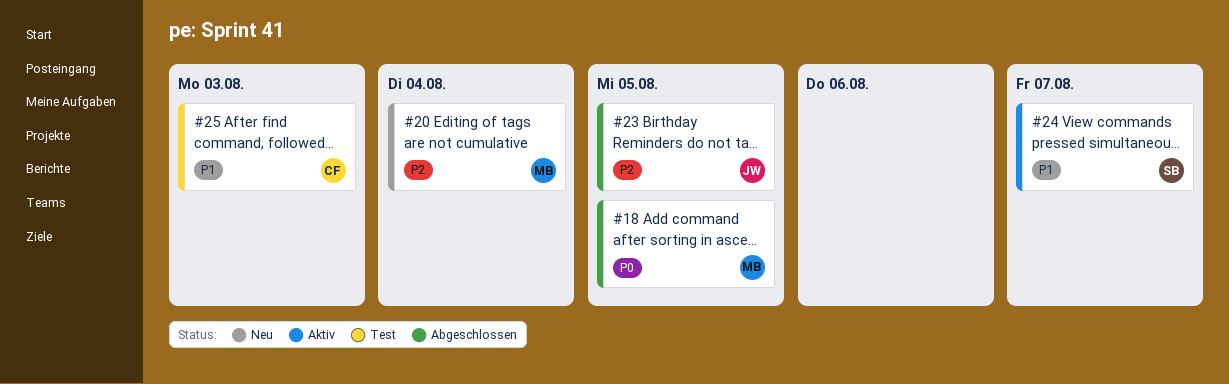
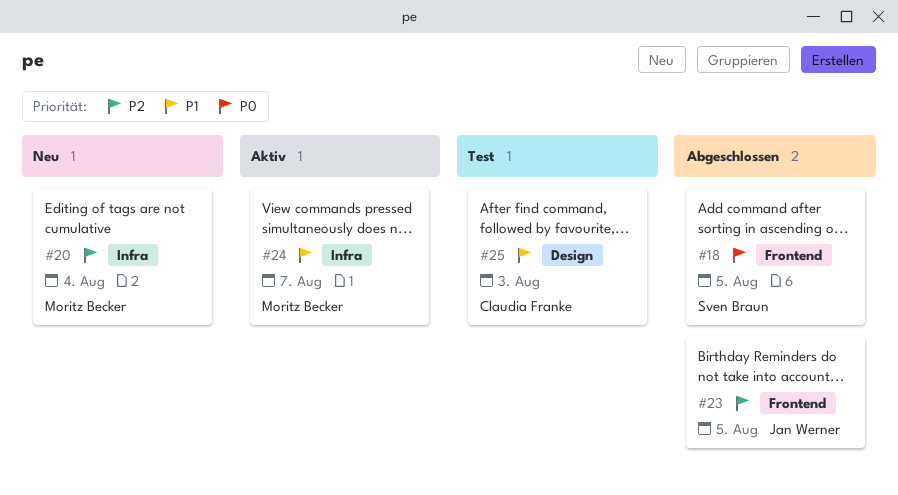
#18, owner: Moritz Becker -> Sven Braun
#24, owner: Sven Braun -> Moritz Becker

